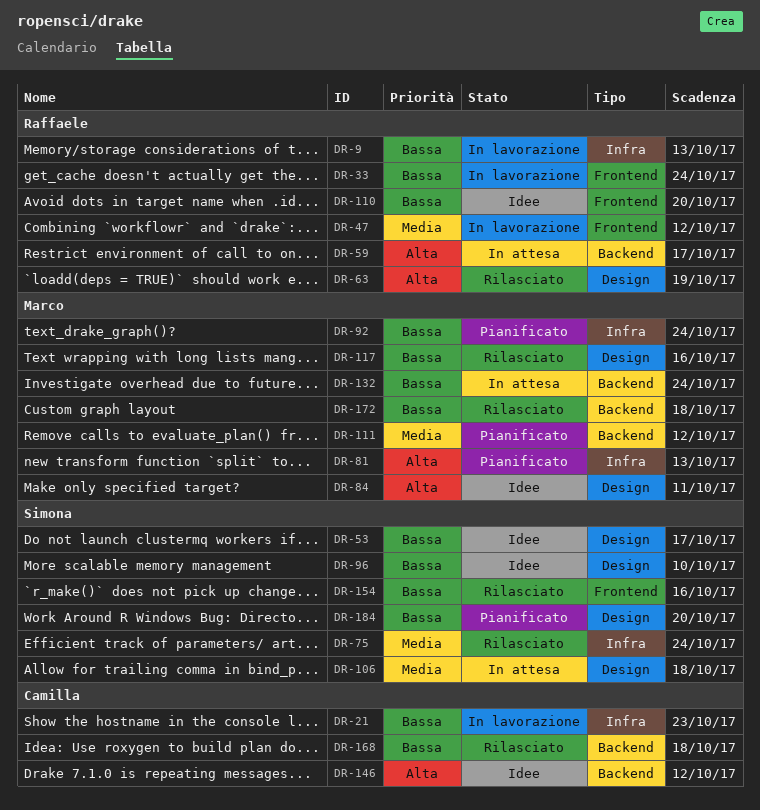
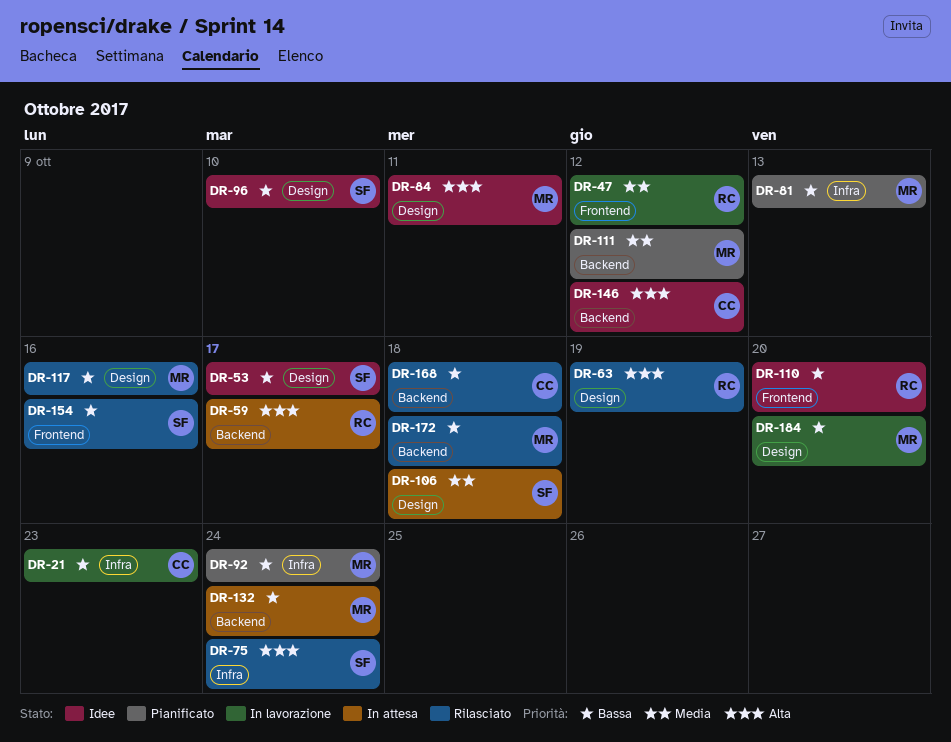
DR-9: present -> none
DR-33: present -> none
DR-75, priority: Media -> Alta
DR-81, priority: Alta -> Bassa
DR-184, status: Pianificato -> In lavorazione
DR-184, owner: Simona -> Marco

